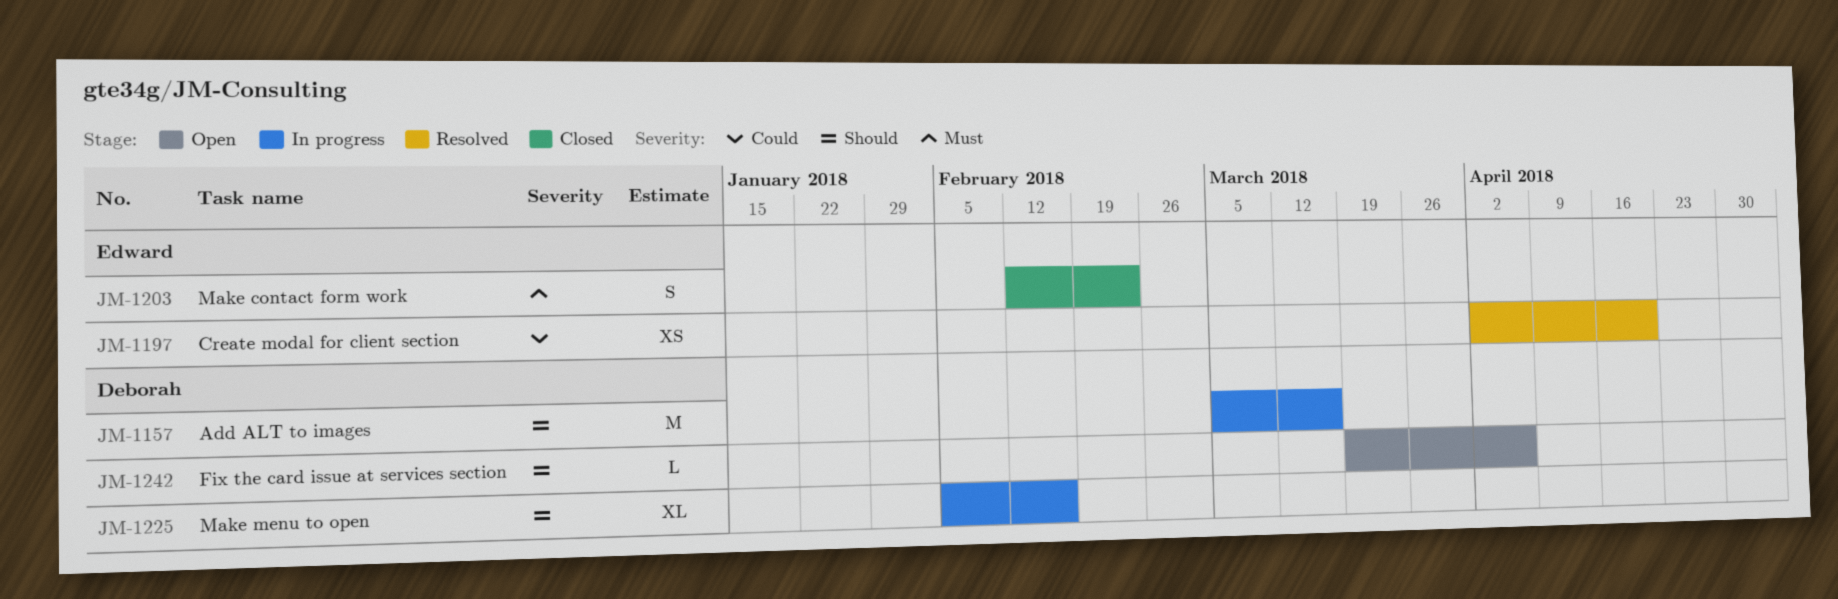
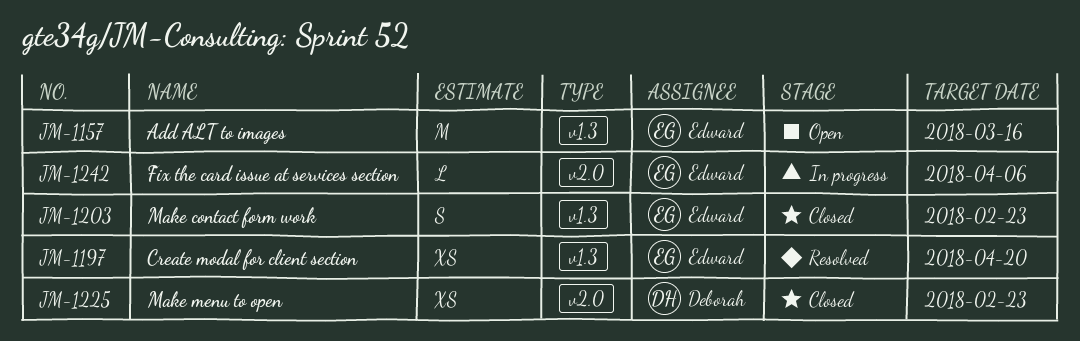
JM-1157, status: In progress -> Open
JM-1157, owner: Deborah -> Edward
JM-1225, status: In progress -> Closed
JM-1225, estimate: XL -> XS
JM-1225, due: Feb 16 -> Feb 23
JM-1242, status: Open -> In progress
JM-1242, owner: Deborah -> Edward

